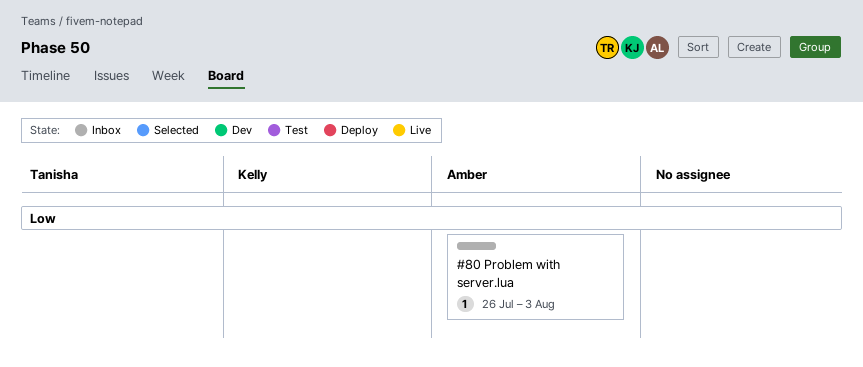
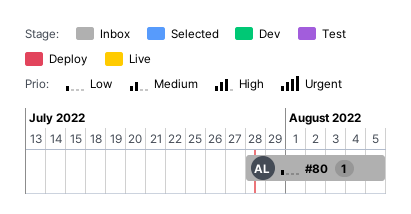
#80, start: Jul 26 -> Jul 28
#80, due: Aug 3 -> Aug 5

